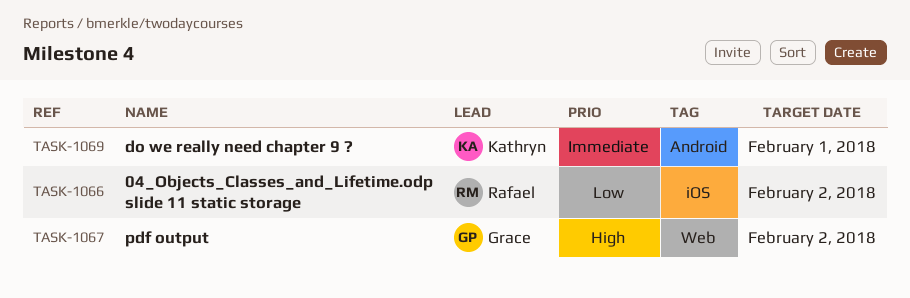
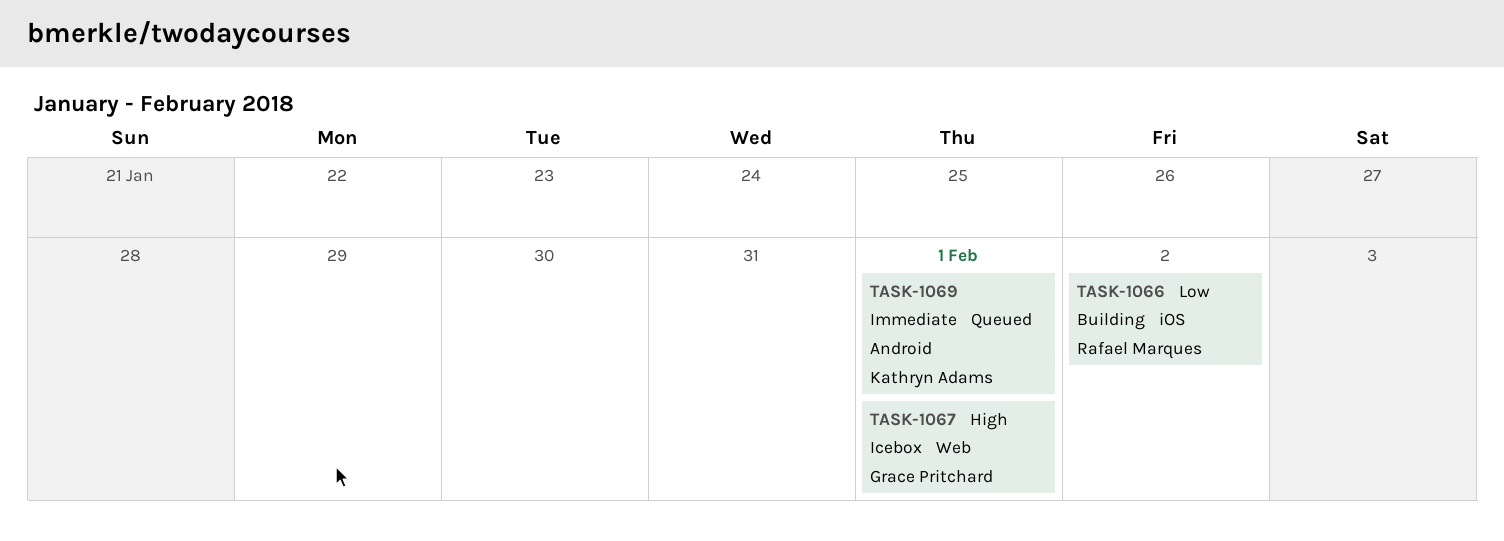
TASK-1067, due: Feb 2 -> Feb 1

